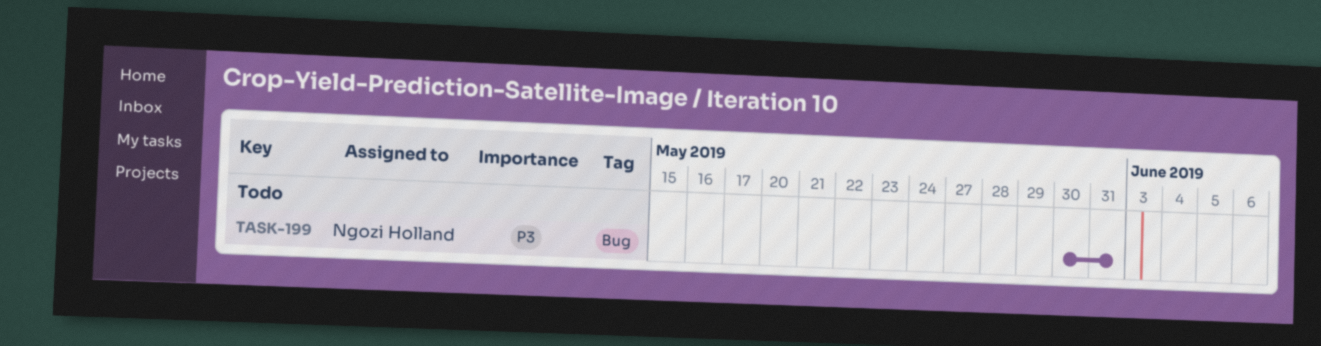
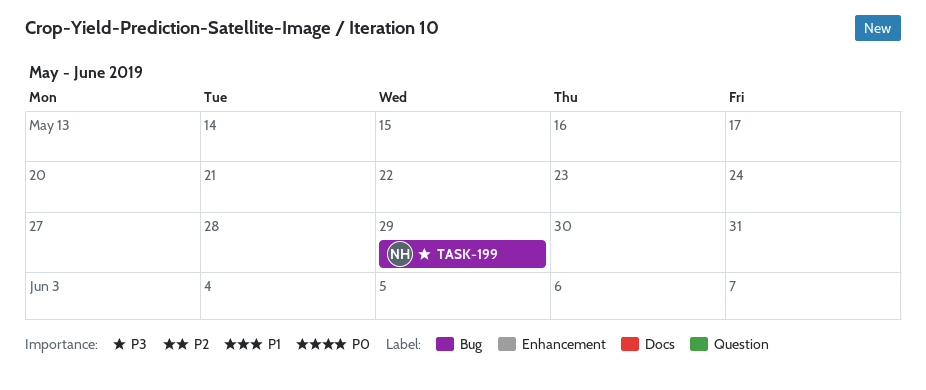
TASK-199, start: May 30 -> May 29
TASK-199, due: May 31 -> May 29

